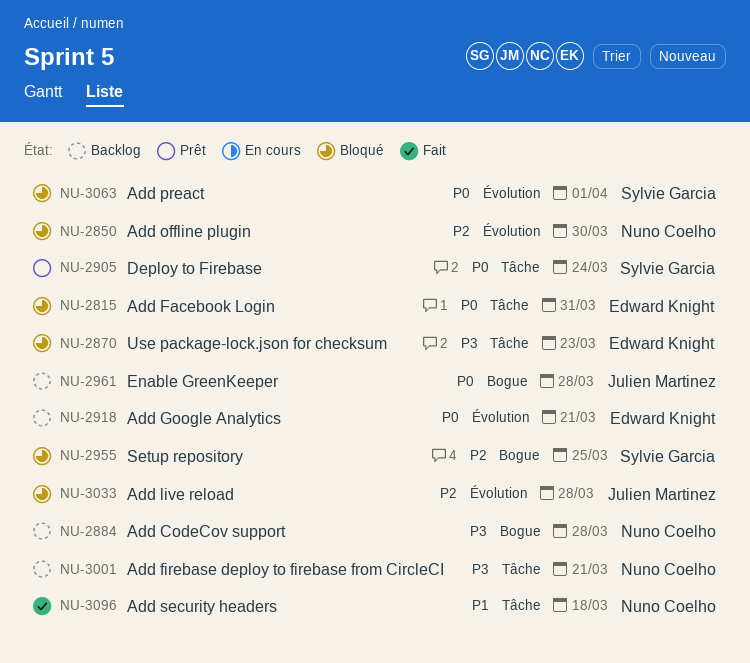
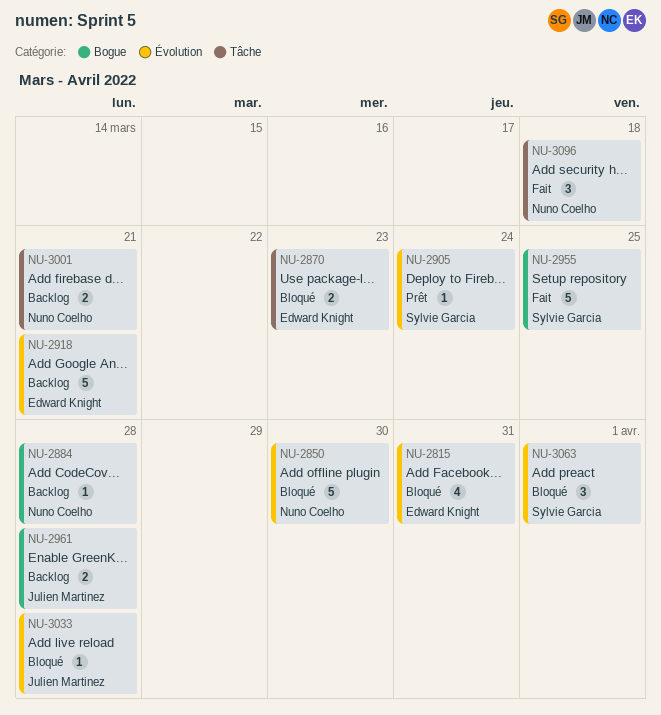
NU-2815, label: Tâche -> Évolution
NU-2905, label: Tâche -> Évolution
NU-2955, status: Bloqué -> Fait

